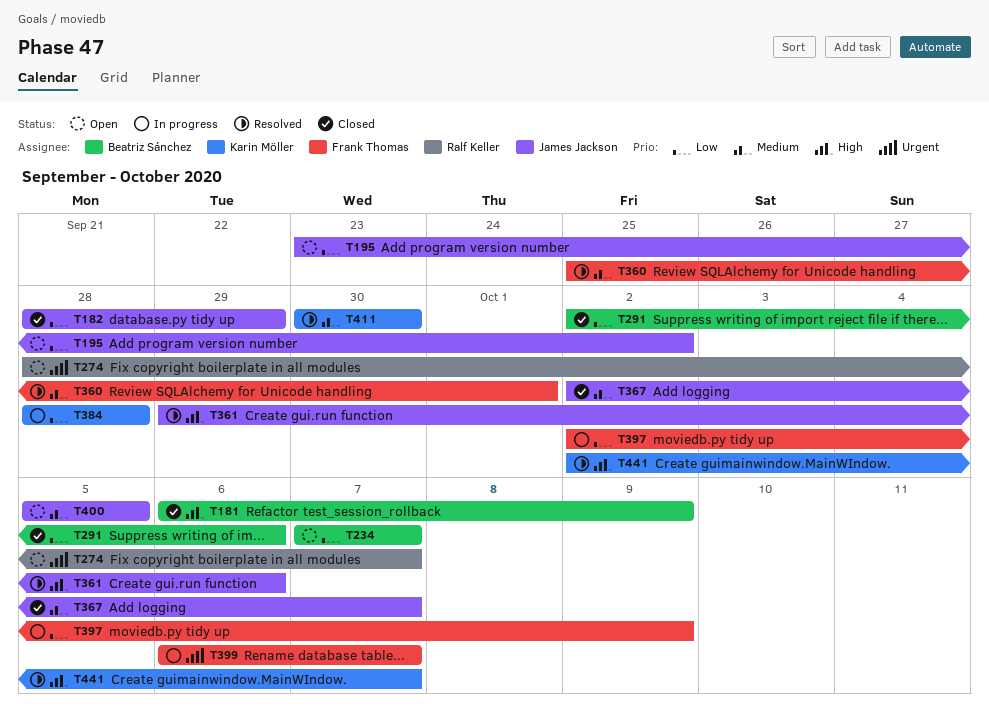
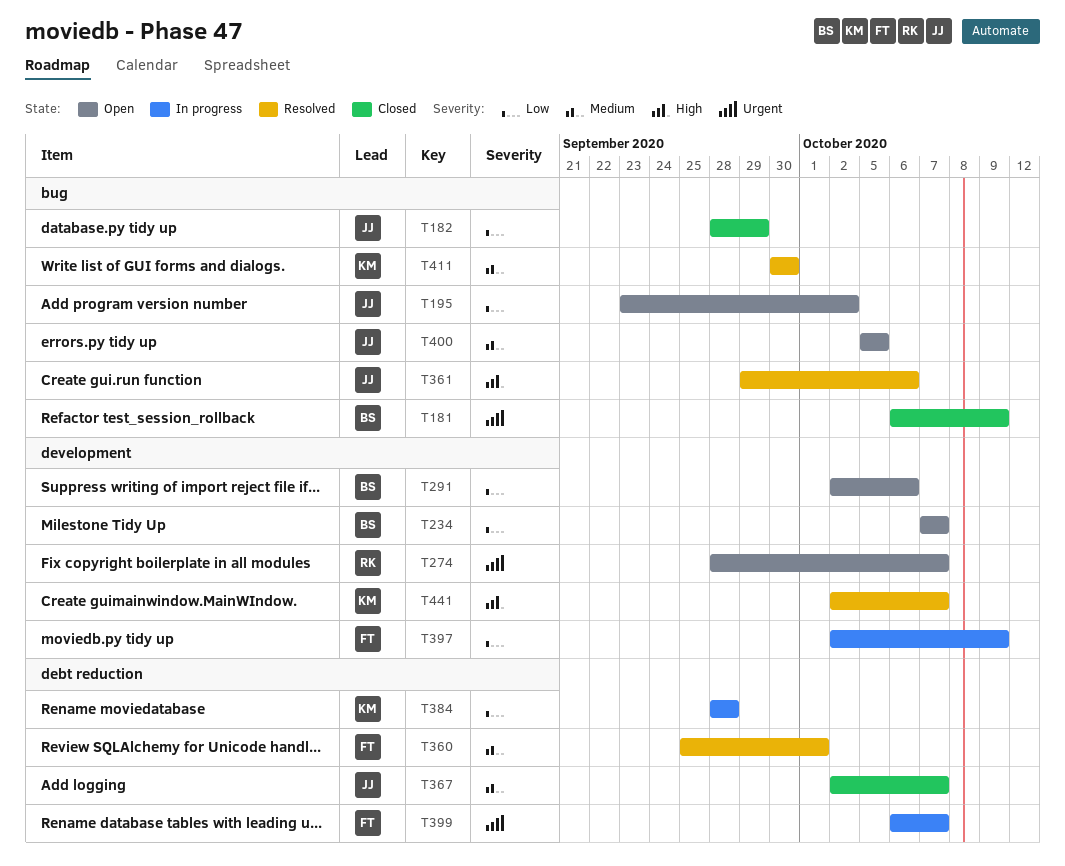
T181, priority: High -> Urgent
T291, status: Closed -> Open

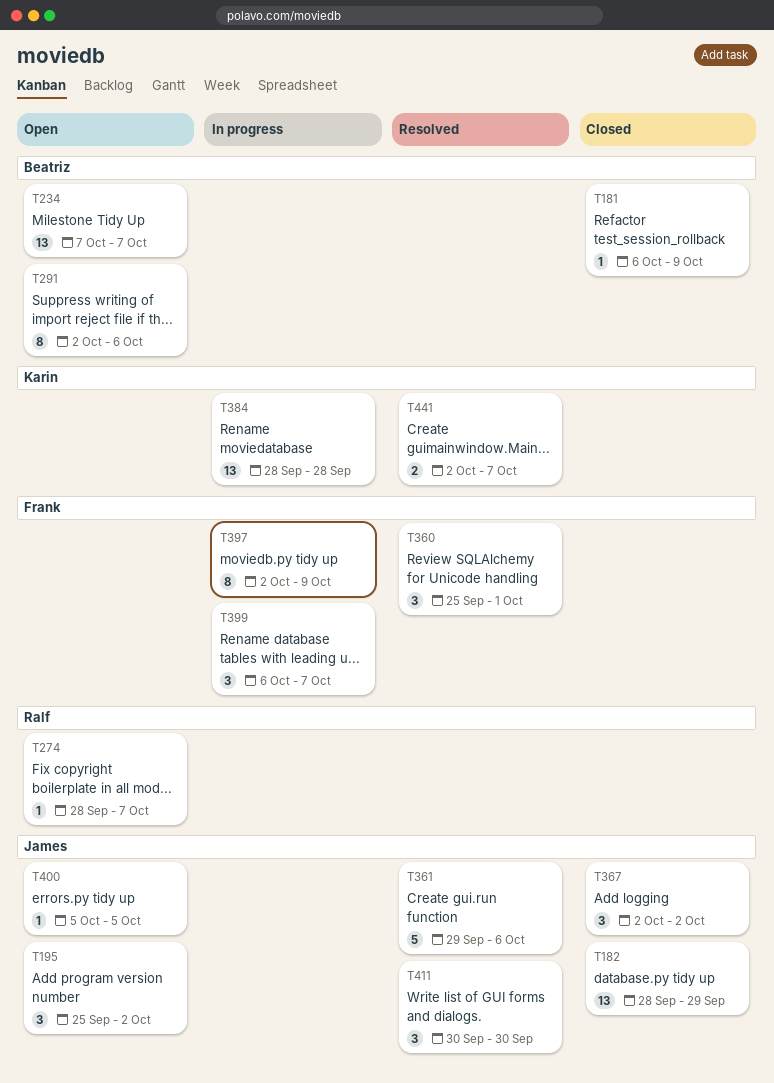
T195, start: Sep 23 -> Sep 25
T367, due: Oct 7 -> Oct 2
T411, owner: Karin -> James

